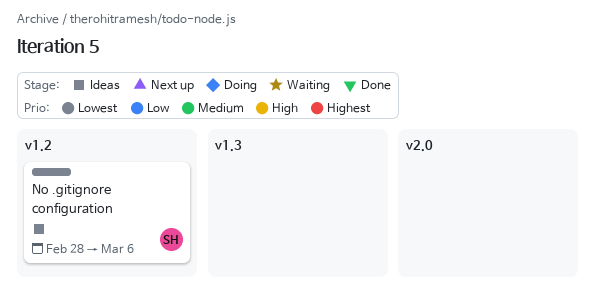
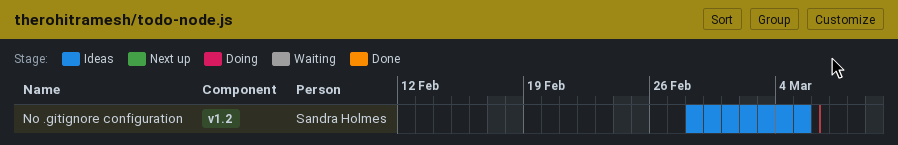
No .gitignore configuration, due: Mar 6 -> Mar 5

